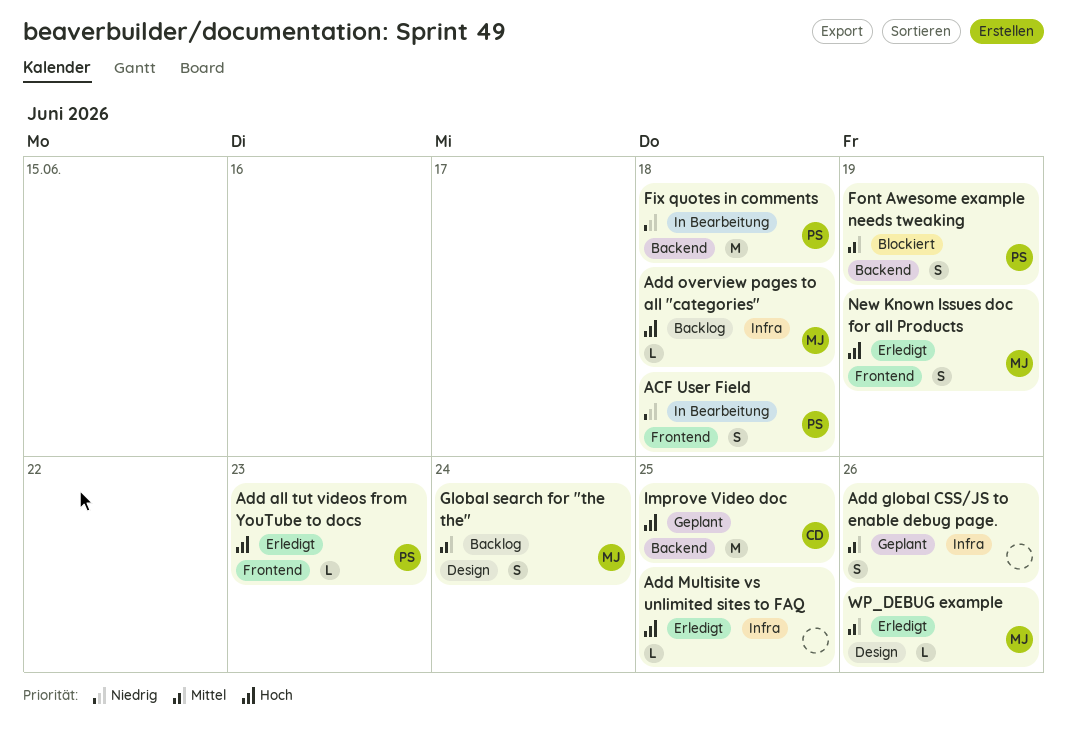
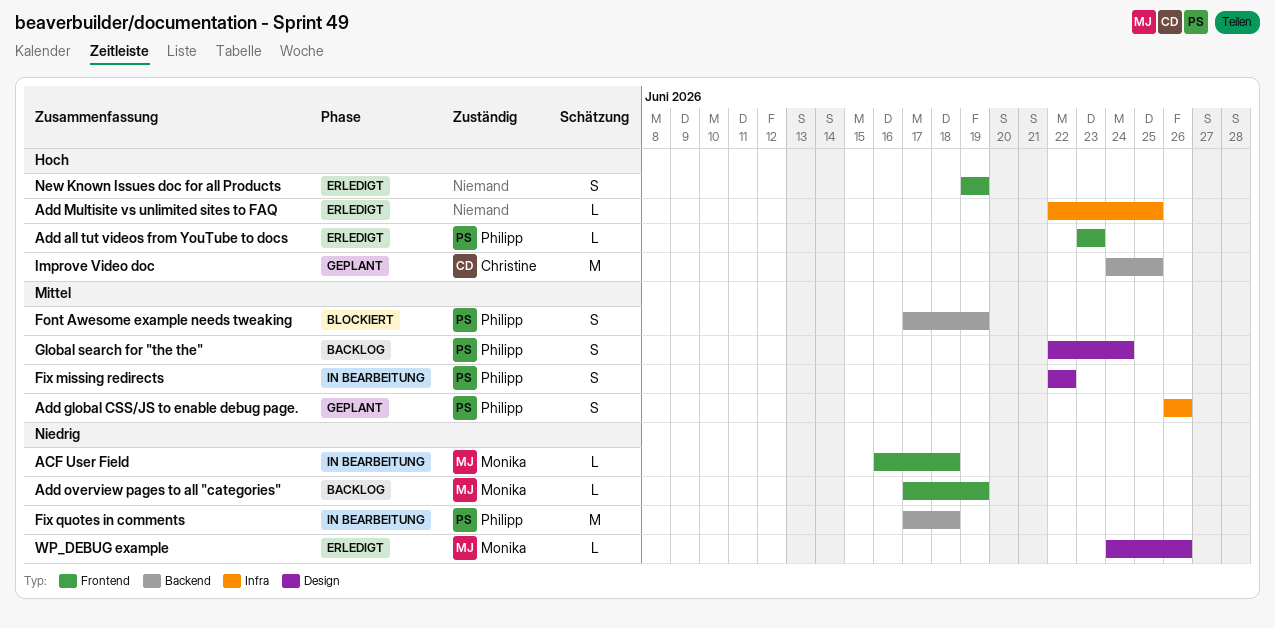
ACF User Field, owner: Philipp -> Monika
ACF User Field, estimate: S -> L
Add global CSS/JS to enable debug page., owner: none -> Philipp
Add overview pages to all "categories", priority: Hoch -> Niedrig
Add overview pages to all "categories", label: Infra -> Frontend
Add overview pages to all "categories", due: Jun 18 -> Jun 19
Fix missing redirects: none -> present
Global search for "the the", owner: Monika -> Philipp
New Known Issues doc for all Products, owner: Monika -> none
WP_DEBUG example, priority: Mittel -> Niedrig

